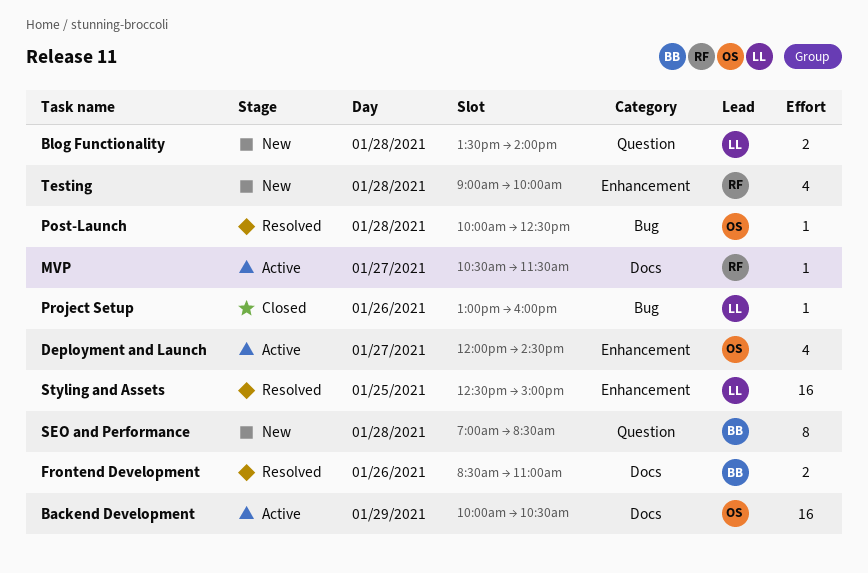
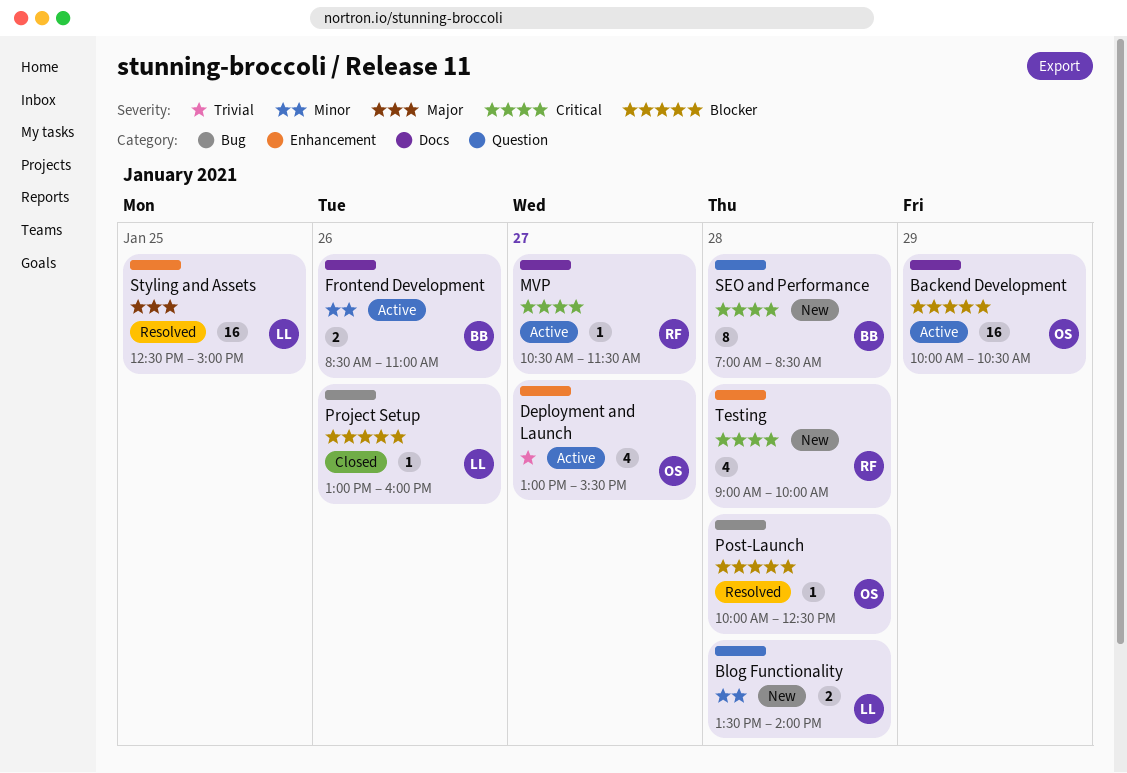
Deployment and Launch, begins: 12:00 -> 13:00
Deployment and Launch, ends: 14:30 -> 15:30
Frontend Development, status: Resolved -> Active

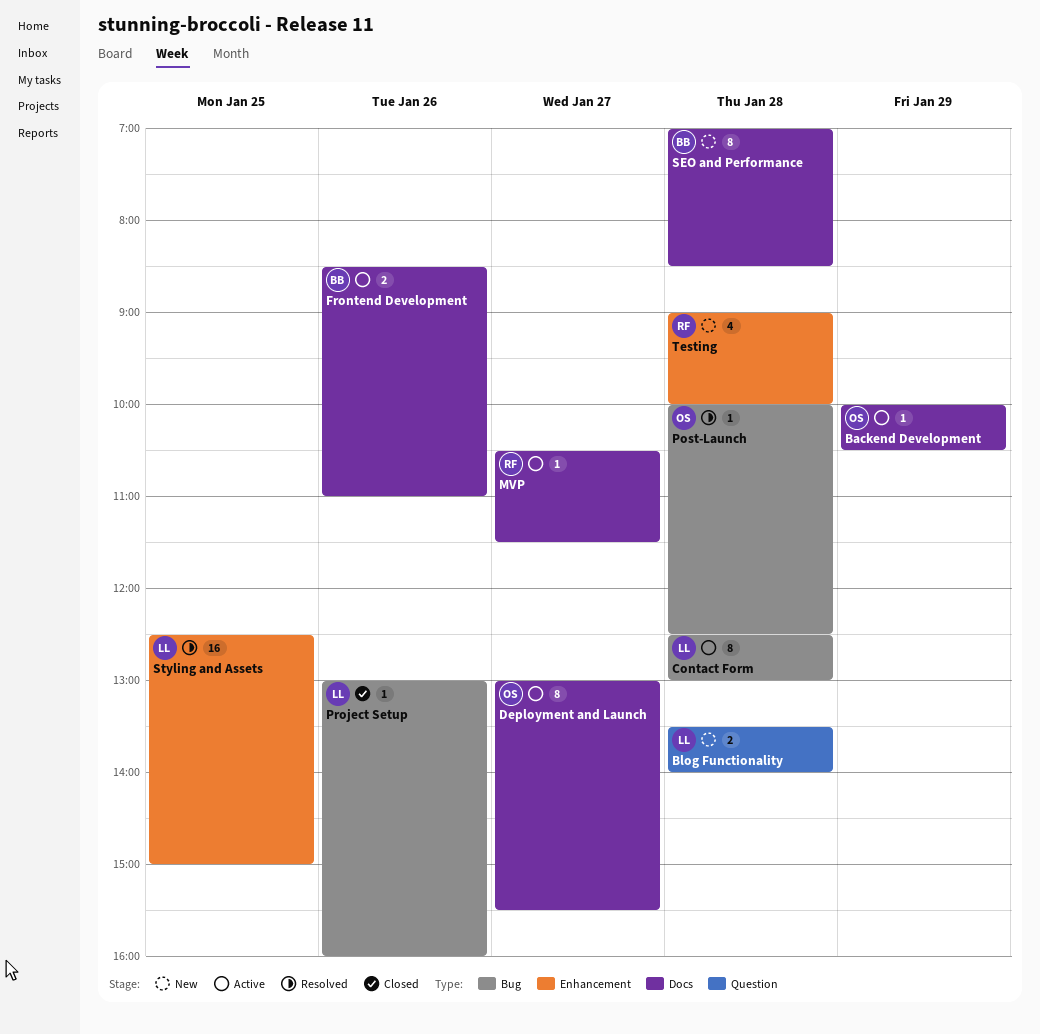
Backend Development, estimate: 16 -> 1
Contact Form: none -> present
Deployment and Launch, label: Enhancement -> Docs
Deployment and Launch, estimate: 4 -> 8
SEO and Performance, label: Question -> Docs

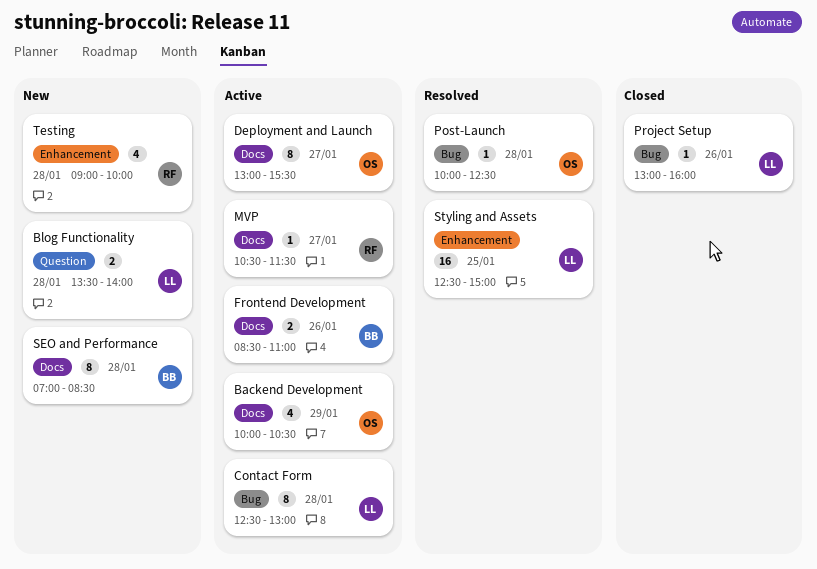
Backend Development, estimate: 1 -> 4

